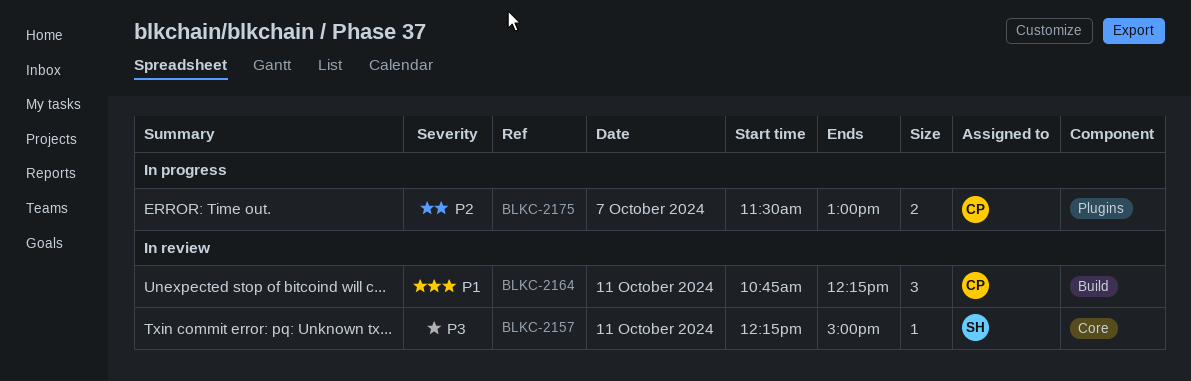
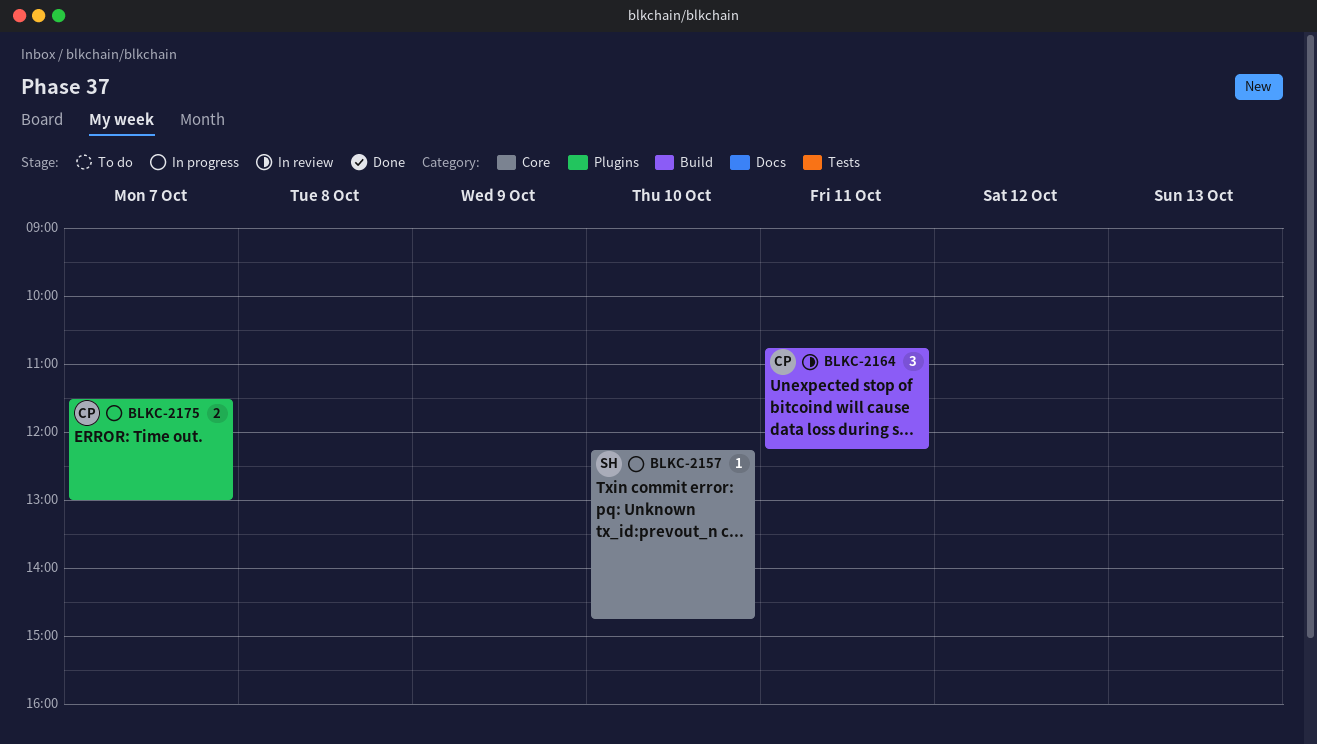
BLKC-2157, status: In review -> In progress
BLKC-2157, day: Oct 11 -> Oct 10
BLKC-2157, ends: 15:00 -> 14:45

